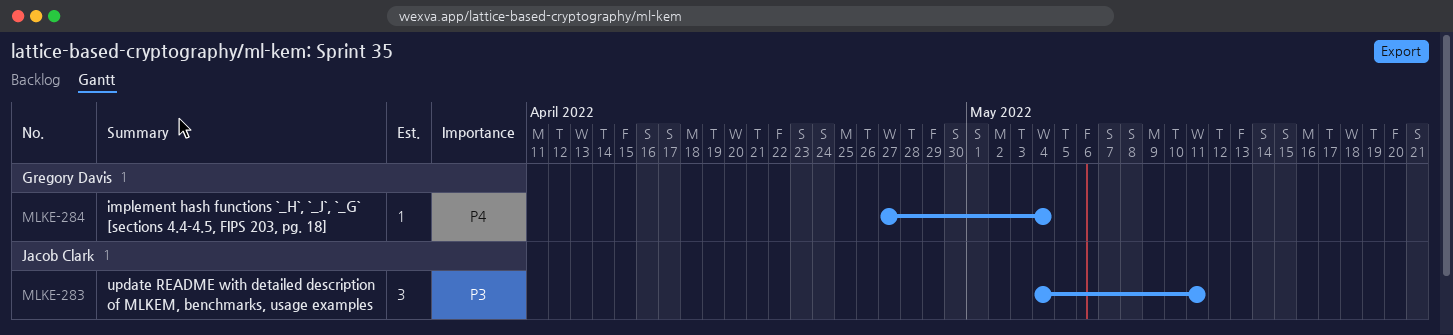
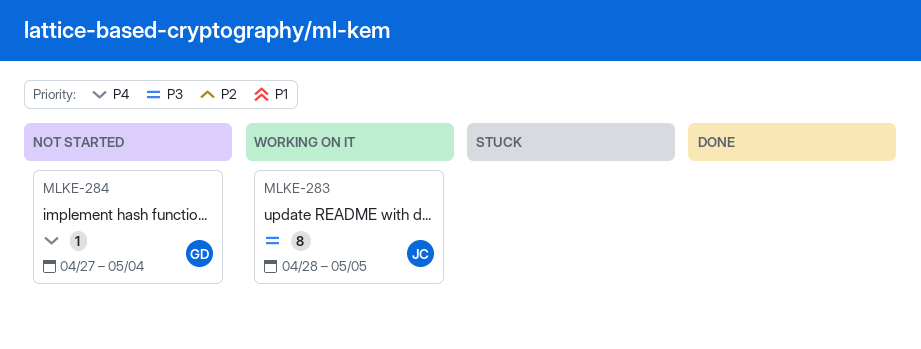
MLKE-283, estimate: 3 -> 8
MLKE-283, start: May 4 -> Apr 28
MLKE-283, due: May 11 -> May 5

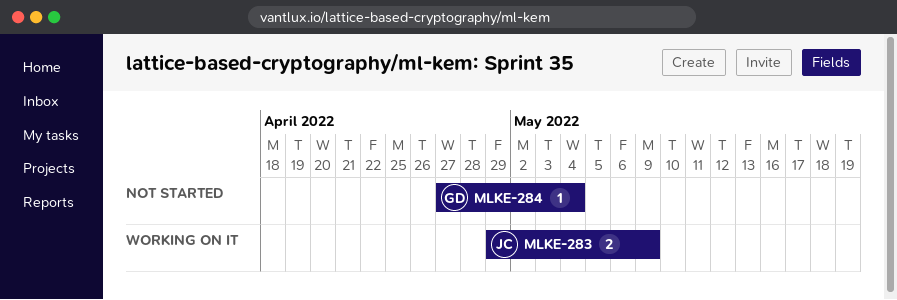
MLKE-283, estimate: 8 -> 2
MLKE-283, start: Apr 28 -> Apr 29
MLKE-283, due: May 5 -> May 9

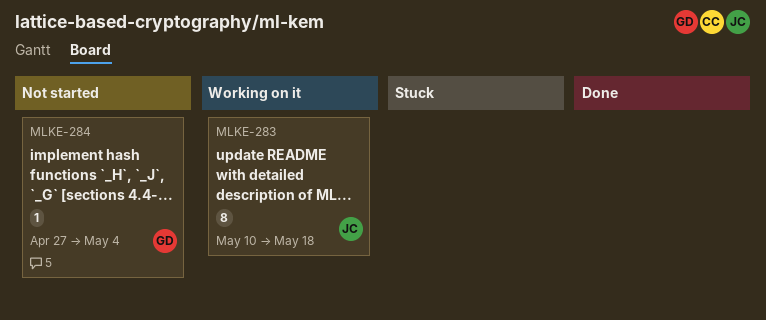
MLKE-283, estimate: 2 -> 8
MLKE-283, start: Apr 29 -> May 10
MLKE-283, due: May 9 -> May 18

